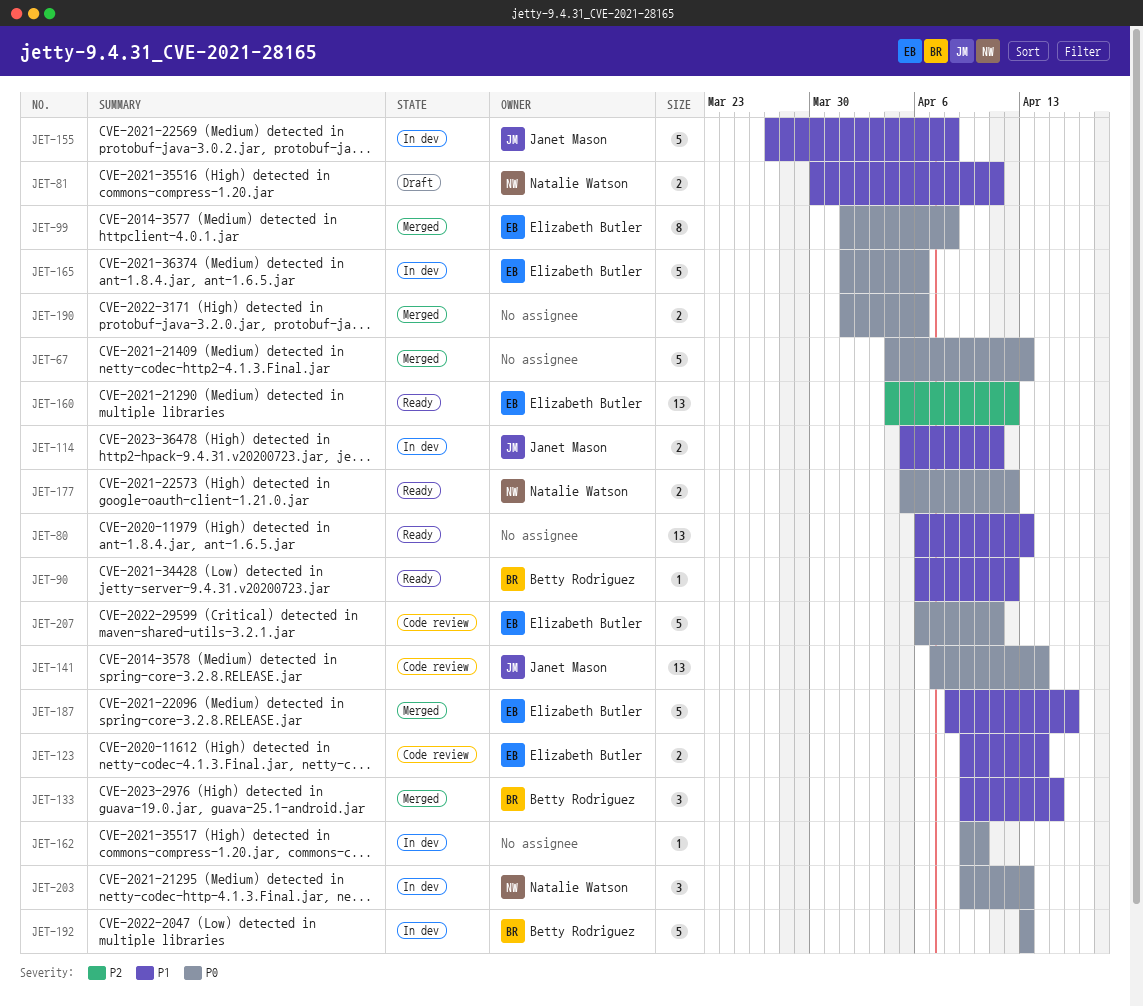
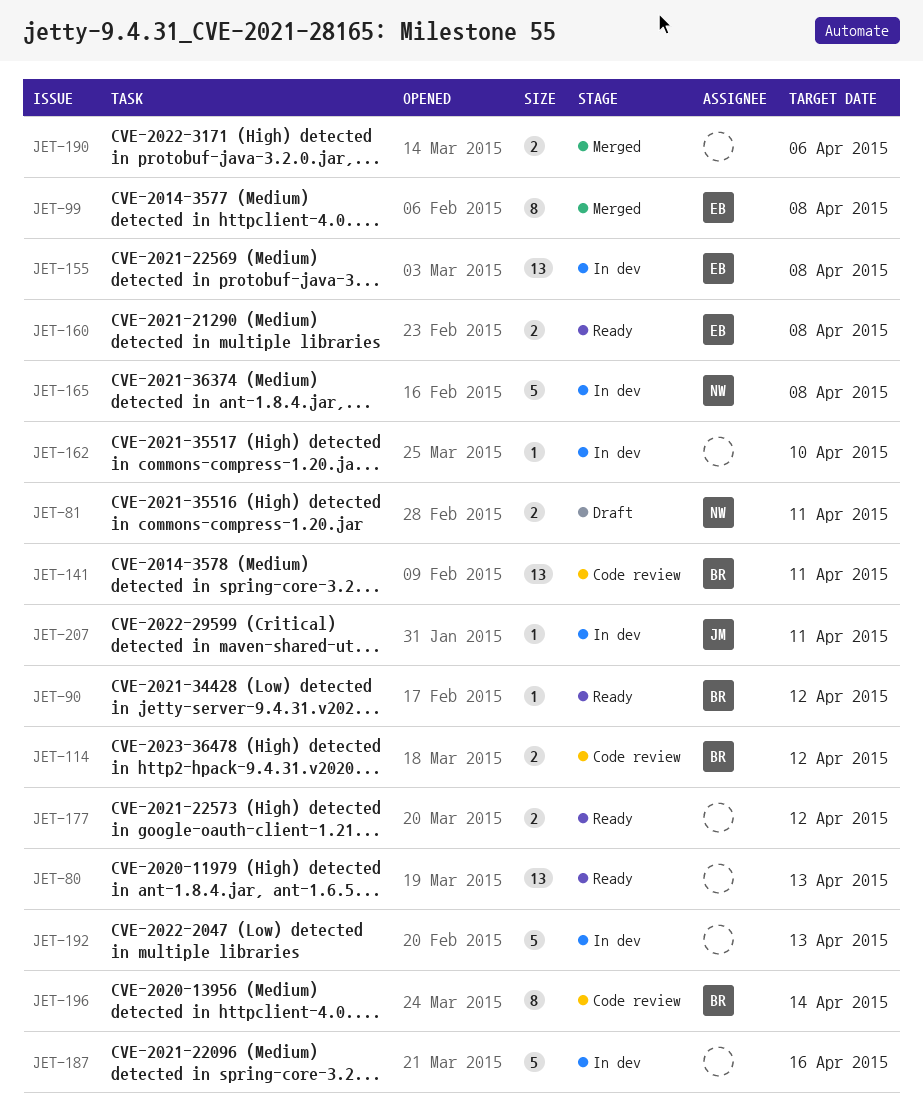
JET-67: present -> none
JET-114, status: In dev -> Code review
JET-114, owner: Janet Mason -> Betty Rodriguez
JET-114, due: Apr 11 -> Apr 12
JET-123: present -> none
JET-133: present -> none
JET-141, owner: Janet Mason -> Betty Rodriguez
JET-141, due: Apr 14 -> Apr 11
JET-155, owner: Janet Mason -> Elizabeth Butler
JET-155, estimate: 5 -> 13
JET-160, estimate: 13 -> 2
JET-160, due: Apr 12 -> Apr 8
JET-165, owner: Elizabeth Butler -> Natalie Watson
JET-165, due: Apr 6 -> Apr 8
JET-177, owner: Natalie Watson -> none
JET-187, status: Merged -> In dev
JET-187, owner: Elizabeth Butler -> none
JET-192, owner: Betty Rodriguez -> none
JET-196: none -> present
JET-203: present -> none
JET-207, status: Code review -> In dev
JET-207, owner: Elizabeth Butler -> Janet Mason
JET-207, estimate: 5 -> 1

